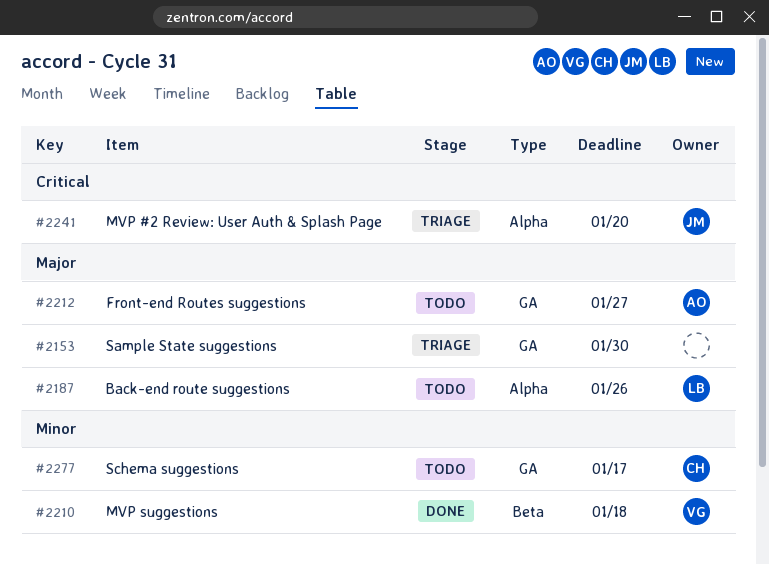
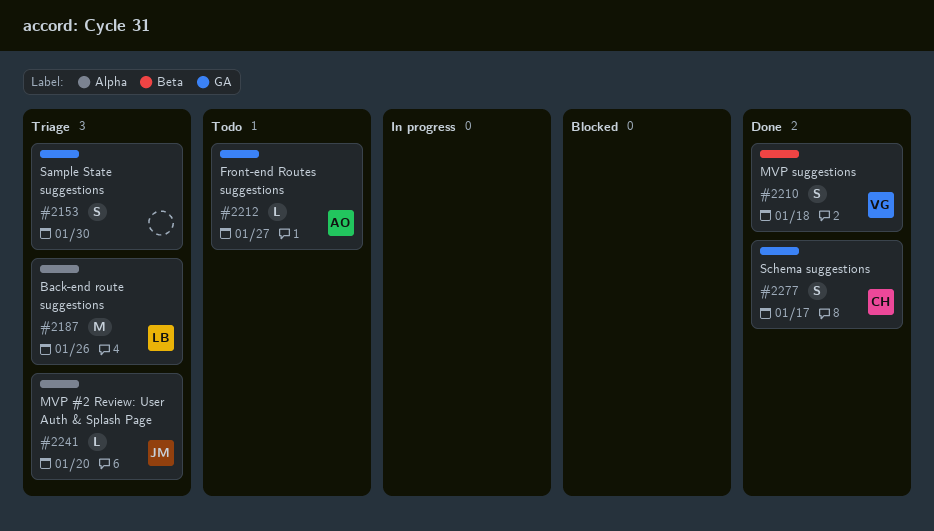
#2187, status: Todo -> Triage
#2277, status: Todo -> Done

